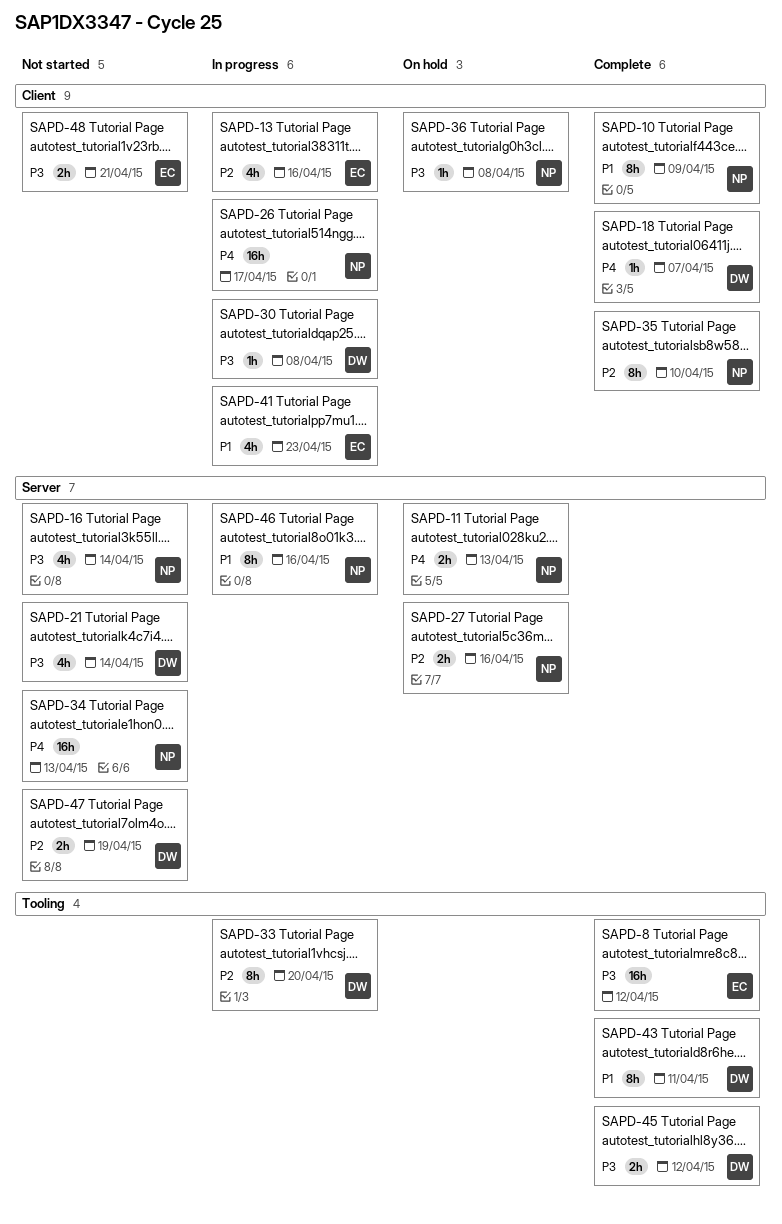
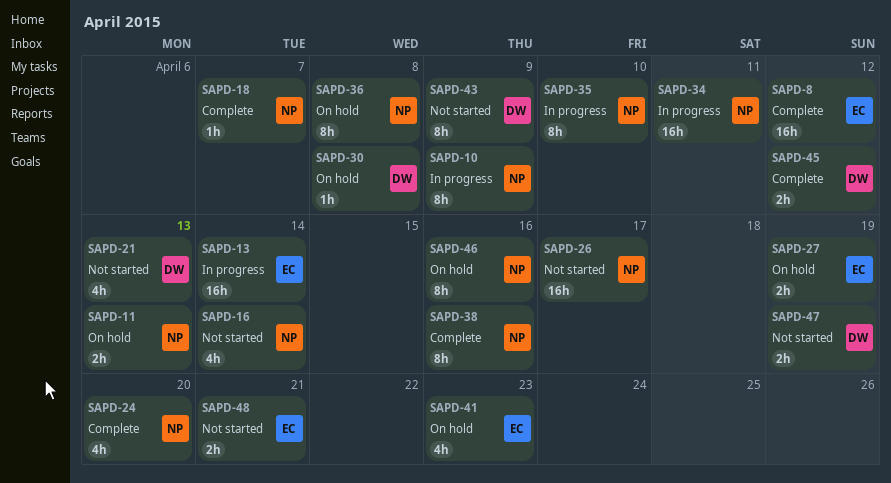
SAPD-10, status: Complete -> In progress
SAPD-13, estimate: 4h -> 16h
SAPD-13, due: Apr 16 -> Apr 14
SAPD-18, owner: DW -> NP
SAPD-21, due: Apr 14 -> Apr 13
SAPD-24: none -> present
SAPD-26, status: In progress -> Not started
SAPD-27, owner: NP -> EC
SAPD-27, due: Apr 16 -> Apr 19
SAPD-30, status: In progress -> On hold
SAPD-33: present -> none
SAPD-34, status: Not started -> In progress
SAPD-34, due: Apr 13 -> Apr 11
SAPD-35, status: Complete -> In progress
SAPD-36, estimate: 1h -> 8h
SAPD-38: none -> present
SAPD-41, status: In progress -> On hold
SAPD-43, status: Complete -> Not started
SAPD-43, due: Apr 11 -> Apr 9
SAPD-46, status: In progress -> On hold

